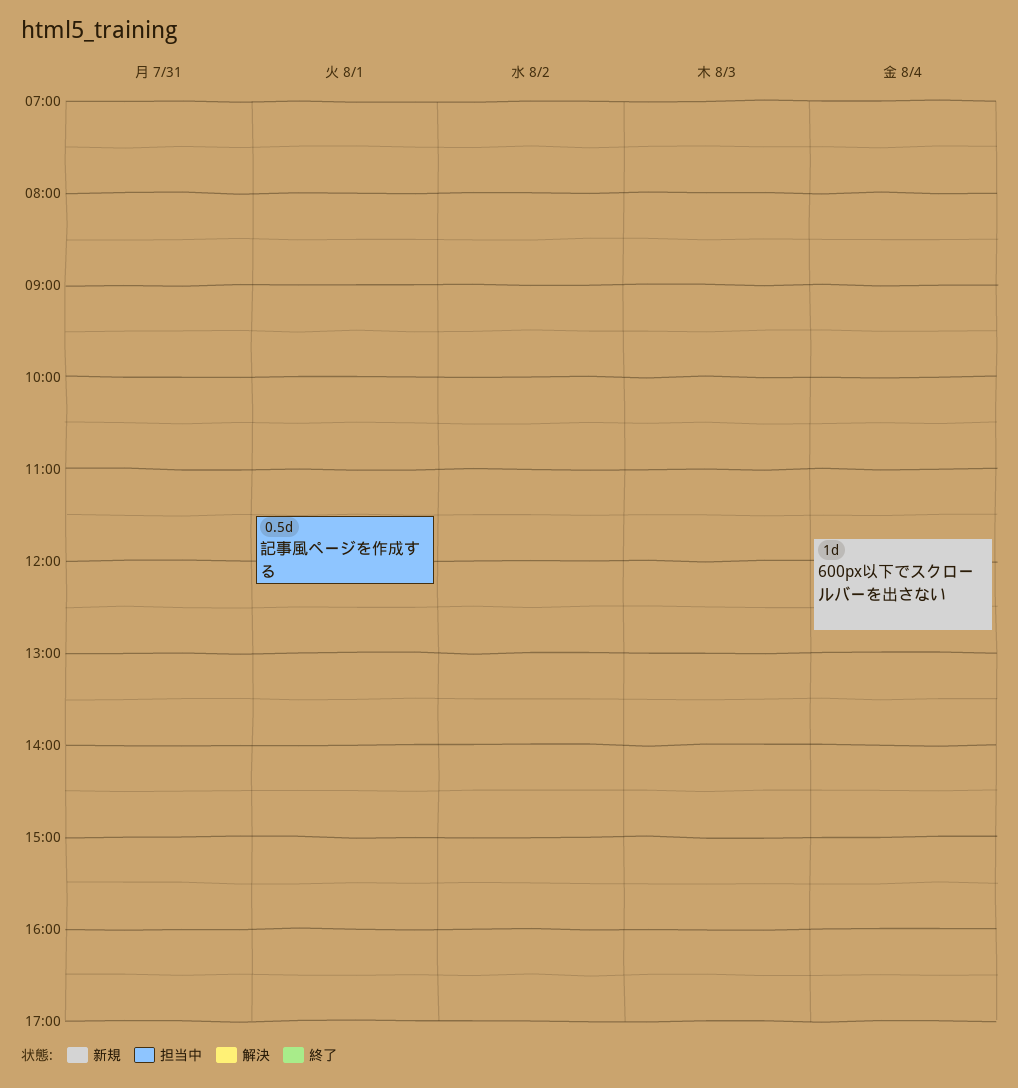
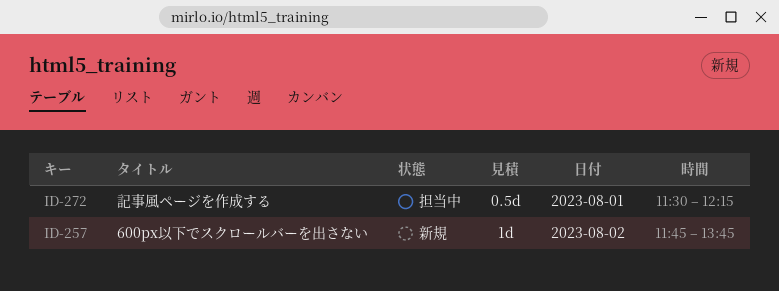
600px以下でスクロールバーを出さない, day: Aug 4 -> Aug 2
600px以下でスクロールバーを出さない, ends: 12:45 -> 13:45

